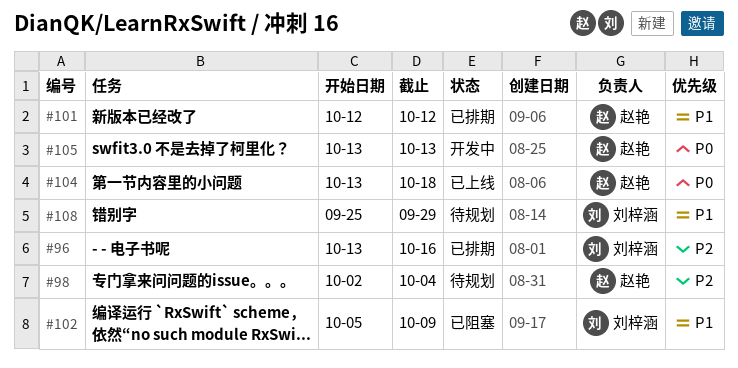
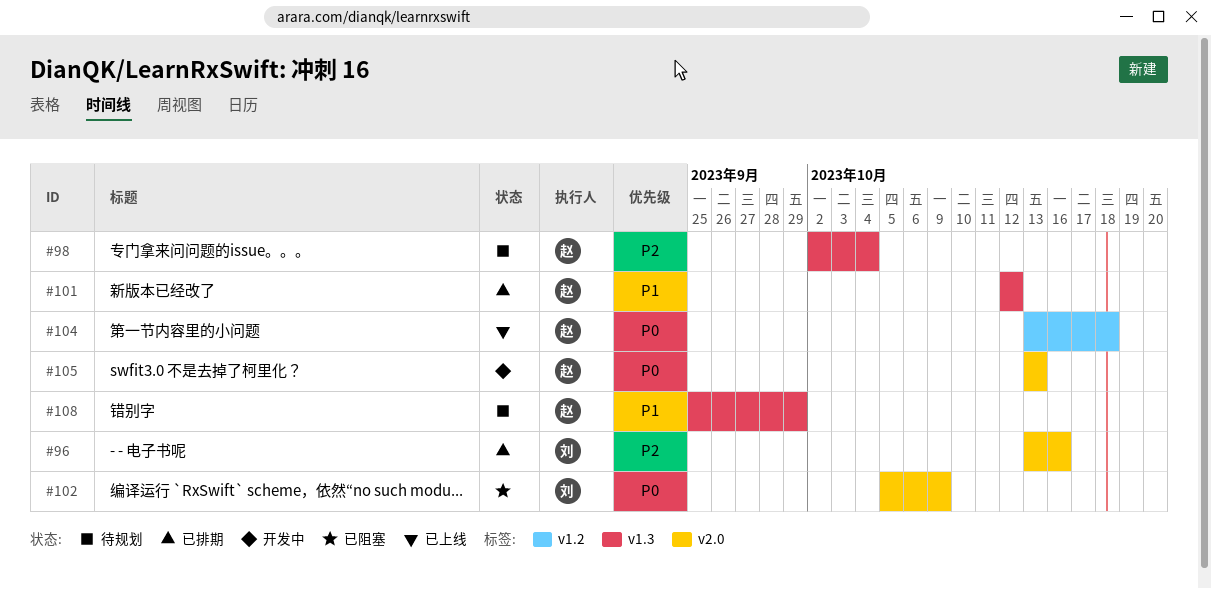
#102, priority: P1 -> P0
#108, owner: 刘梓涵 -> 赵艳

